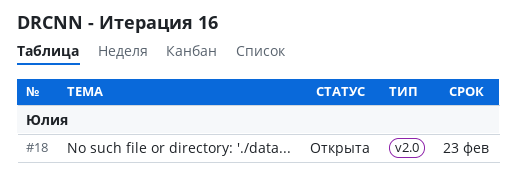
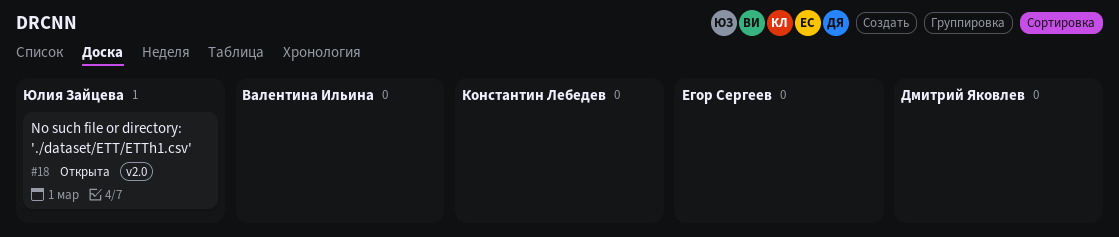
#18, due: Feb 23 -> Mar 1

